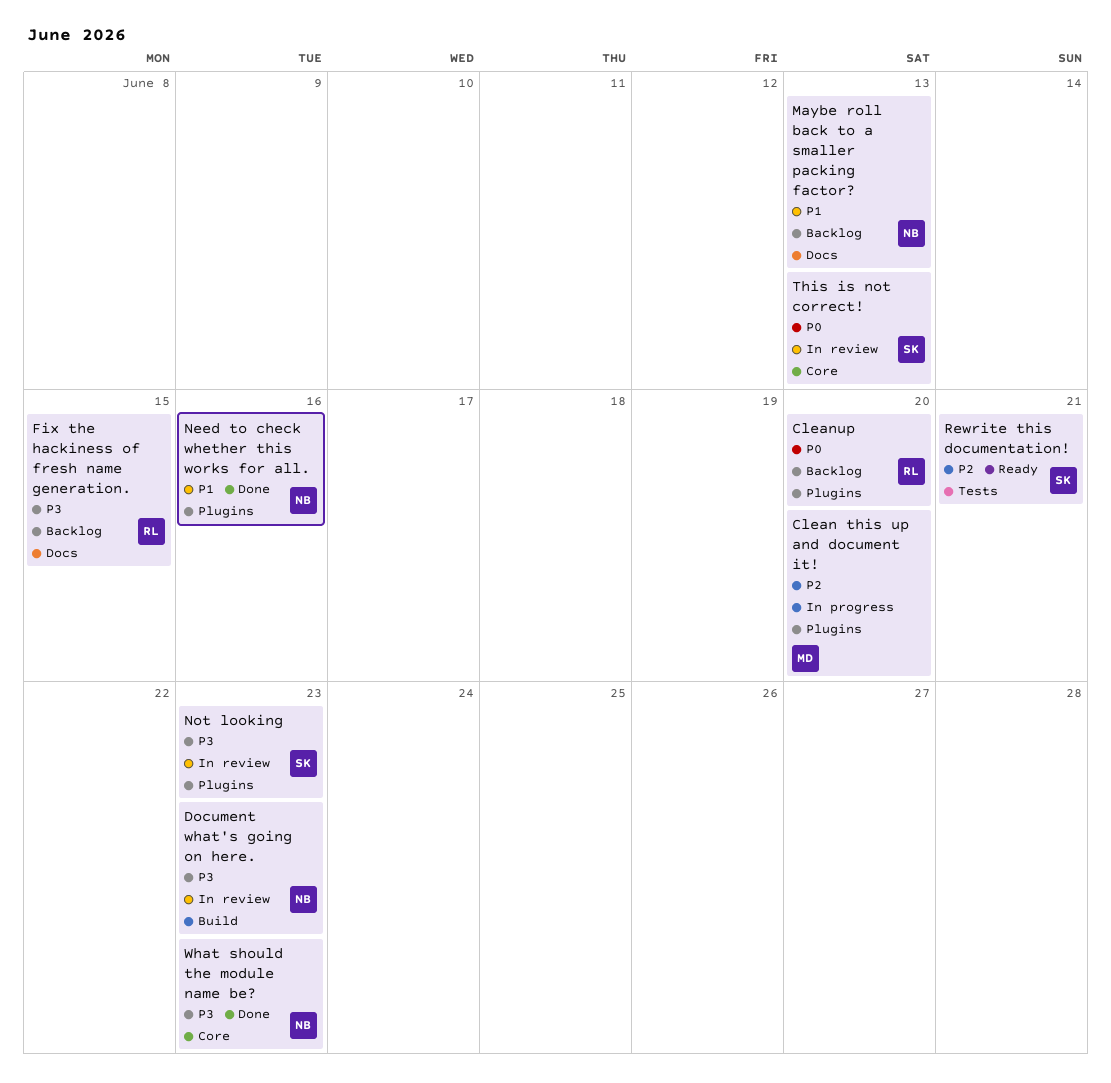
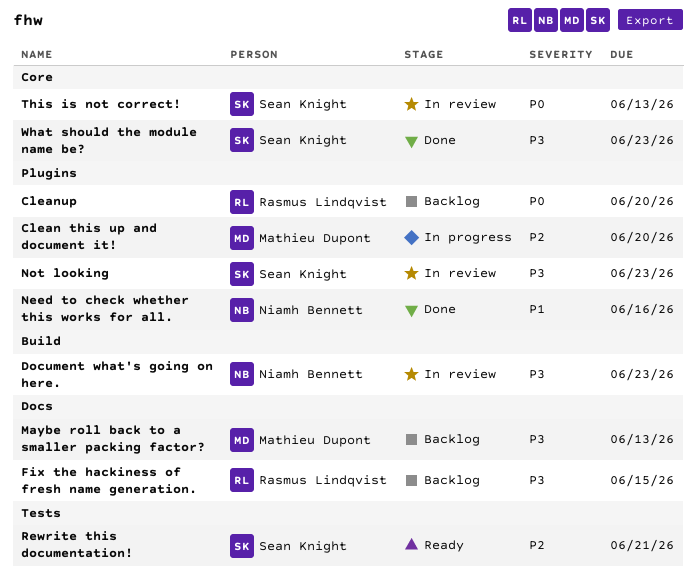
Maybe roll back to a smaller packing factor?, owner: Niamh Bennett -> Mathieu Dupont
Maybe roll back to a smaller packing factor?, priority: P1 -> P3
What should the module name be?, owner: Niamh Bennett -> Sean Knight

